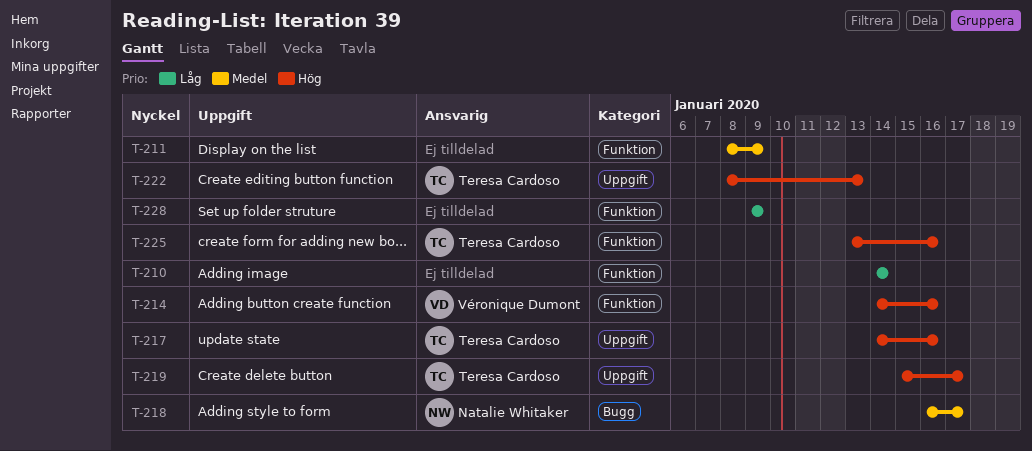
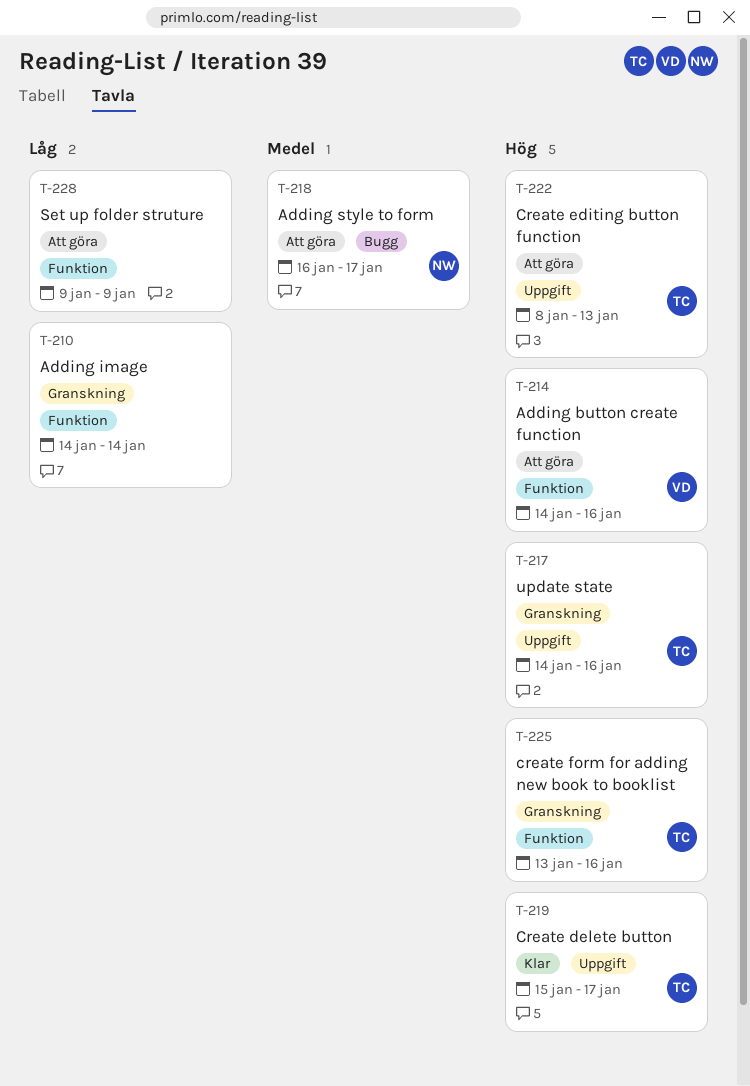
T-211: present -> none

